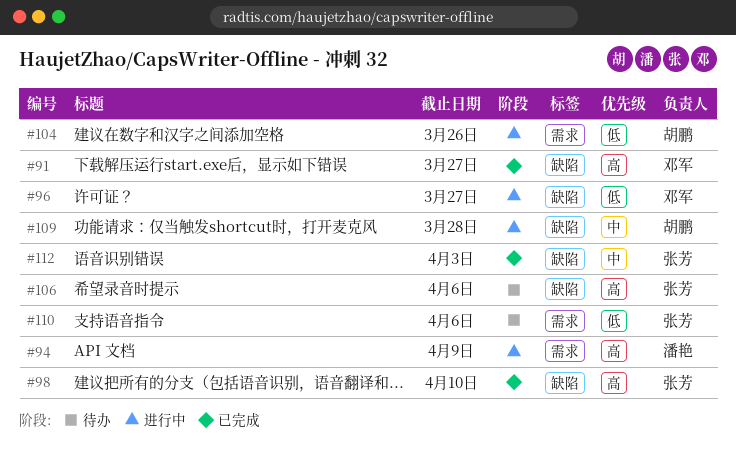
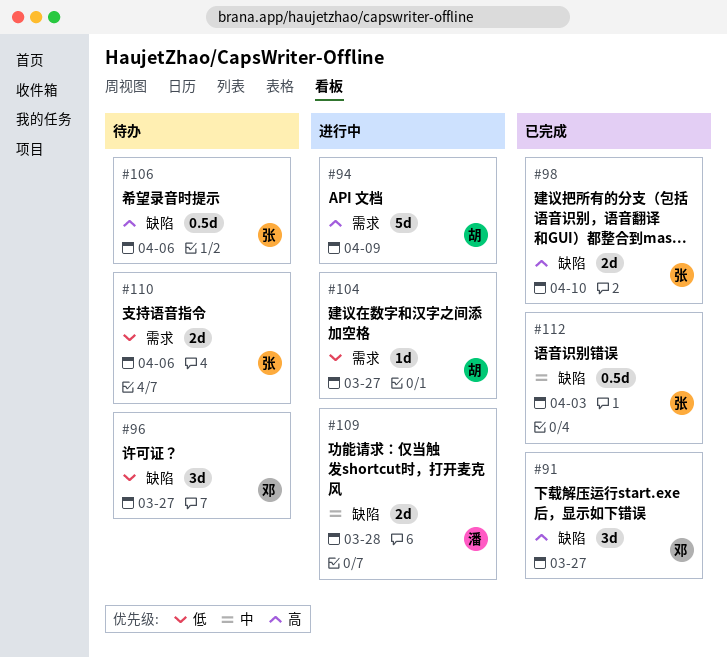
#94, owner: 潘艳 -> 胡鹏
#96, status: 进行中 -> 待办
#104, due: Mar 26 -> Mar 27
#109, owner: 胡鹏 -> 潘艳

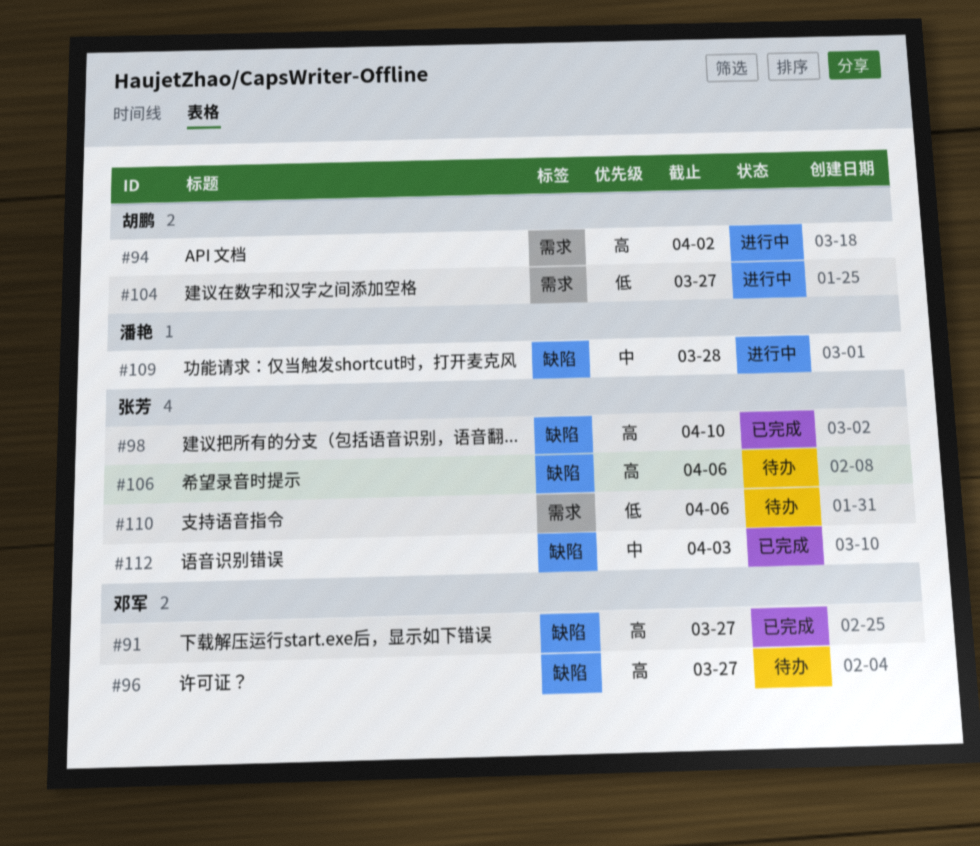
#94, due: Apr 9 -> Apr 2
#96, priority: 低 -> 高

